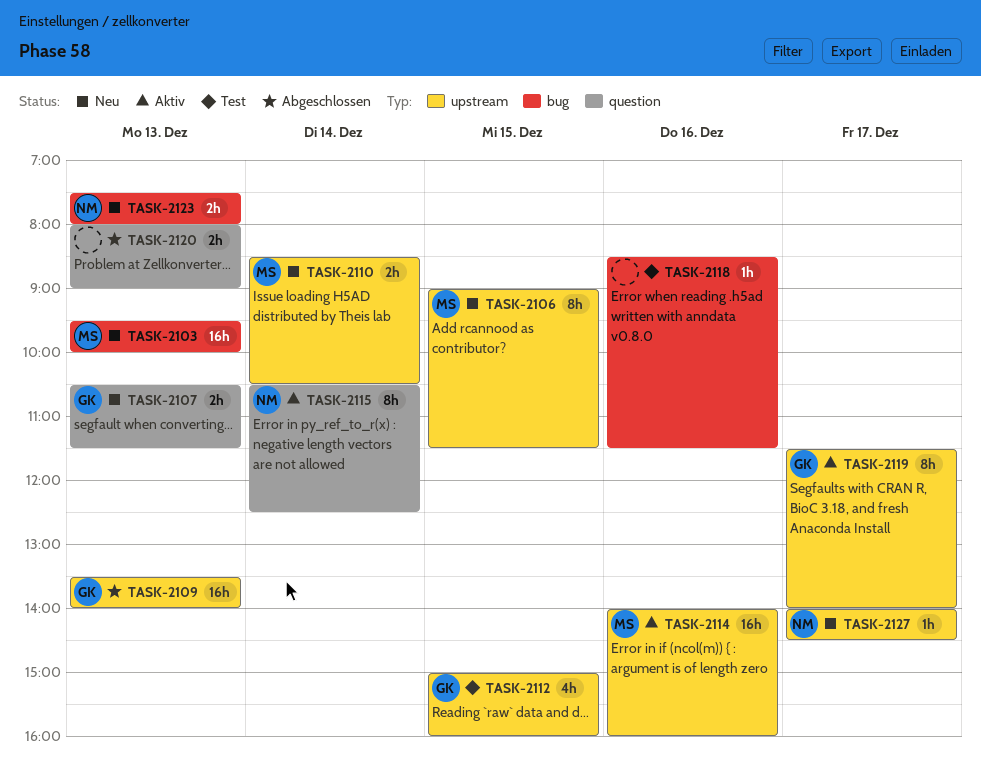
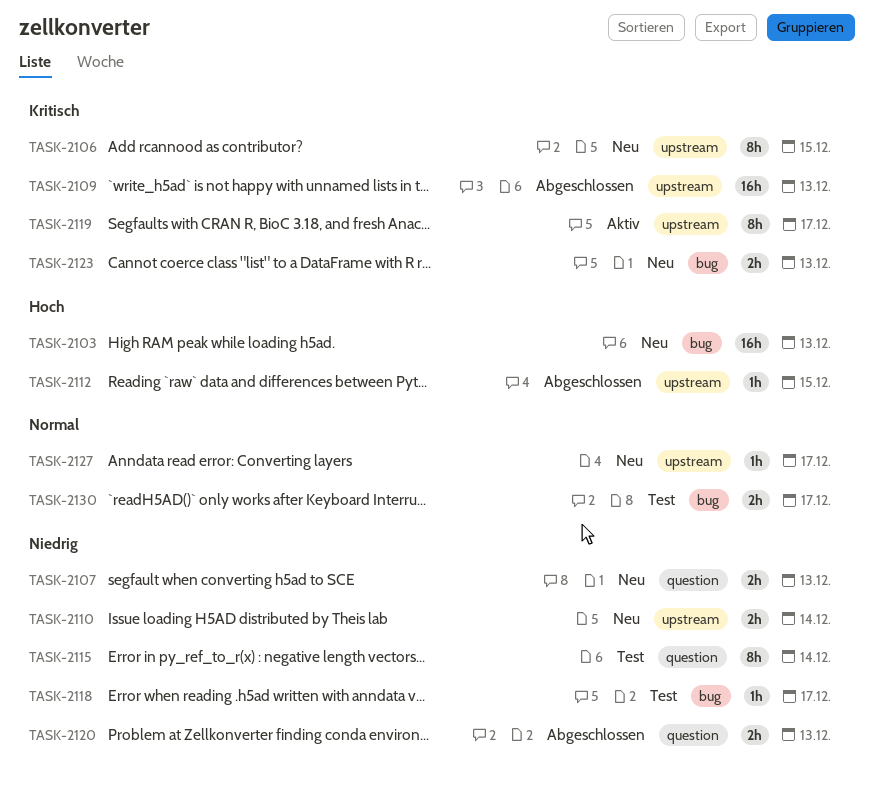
TASK-2112, status: Test -> Abgeschlossen
TASK-2112, estimate: 4h -> 1h
TASK-2114: present -> none
TASK-2115, status: Aktiv -> Test
TASK-2118, day: Dec 16 -> Dec 17
TASK-2130: none -> present

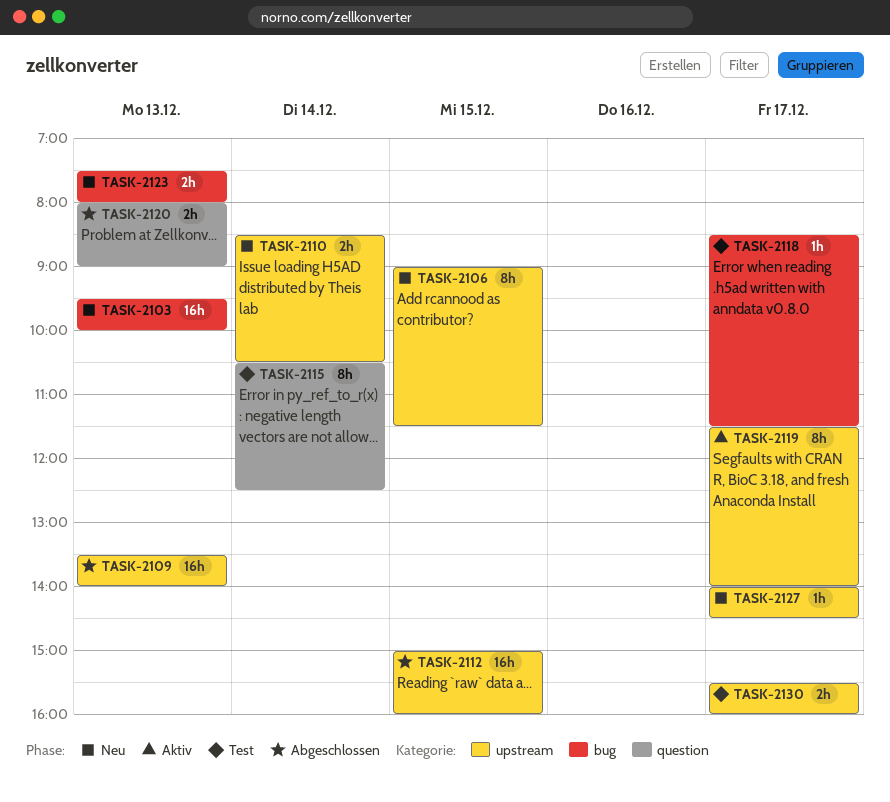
TASK-2107: present -> none
TASK-2112, estimate: 1h -> 16h
TASK-2130, label: bug -> upstream

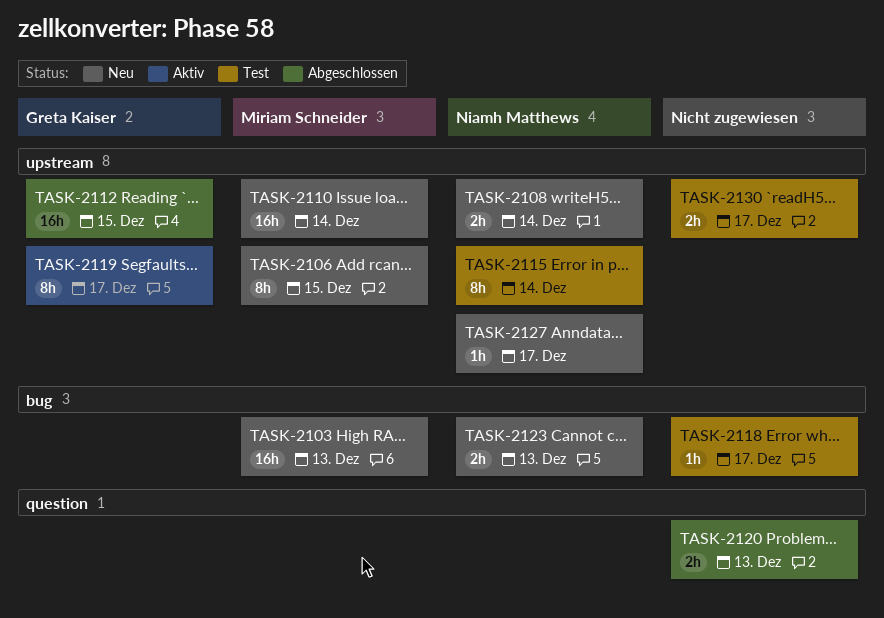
TASK-2108: none -> present
TASK-2109: present -> none
TASK-2110, estimate: 2h -> 16h
TASK-2115, label: question -> upstream

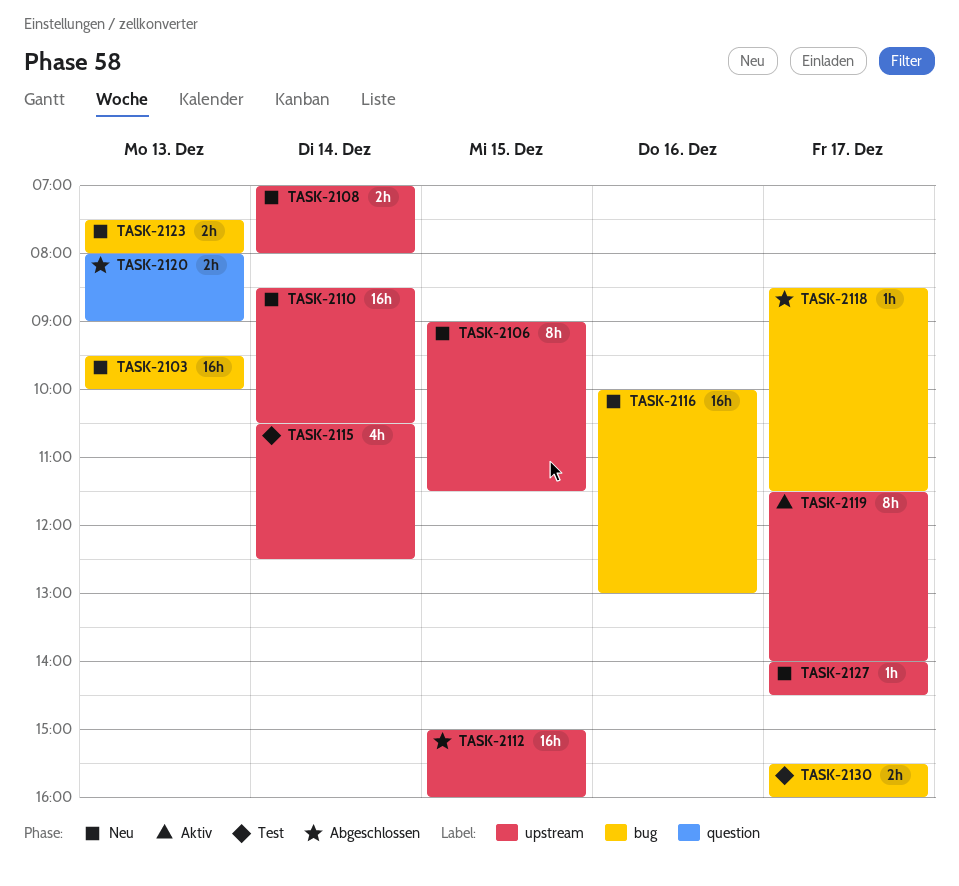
TASK-2115, estimate: 8h -> 4h
TASK-2116: none -> present
TASK-2118, status: Test -> Abgeschlossen
TASK-2130, label: upstream -> bug

